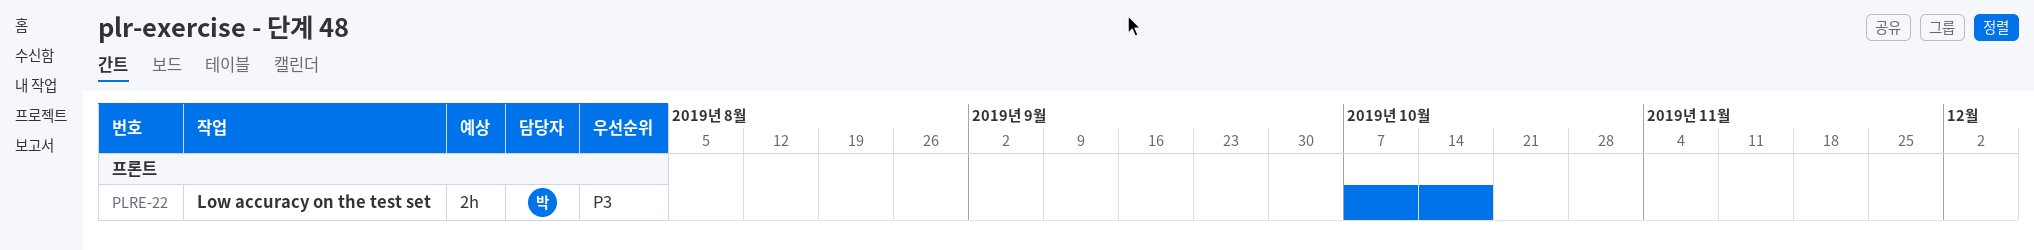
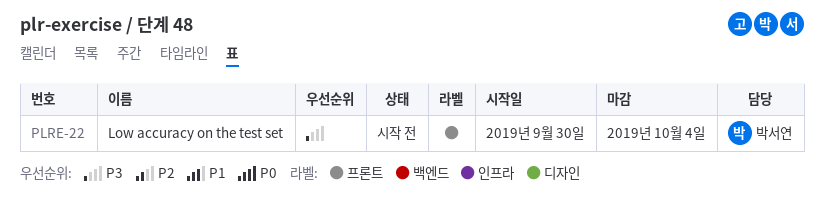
PLRE-22, start: Oct 7 -> Sep 30
PLRE-22, due: Oct 18 -> Oct 4

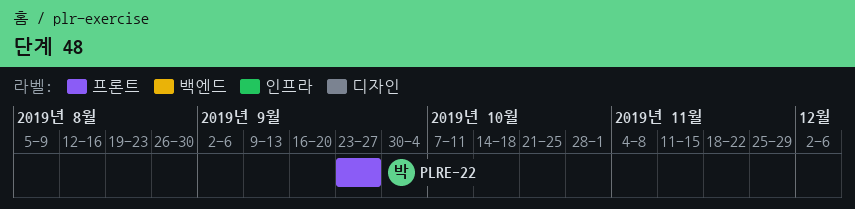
PLRE-22, start: Sep 30 -> Sep 23
PLRE-22, due: Oct 4 -> Sep 27

